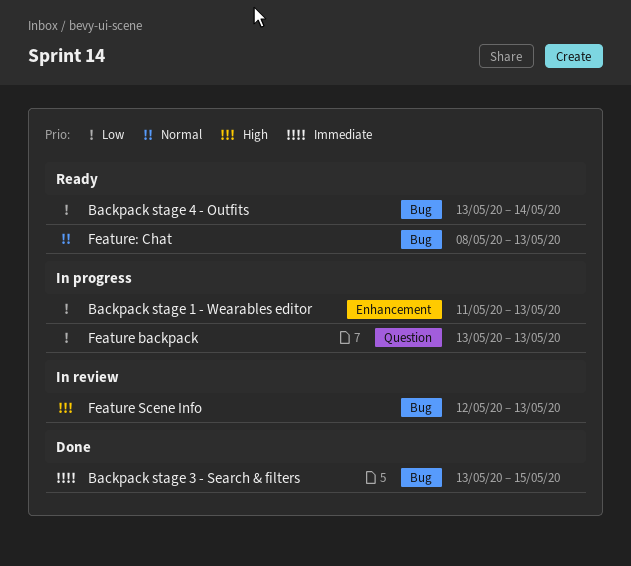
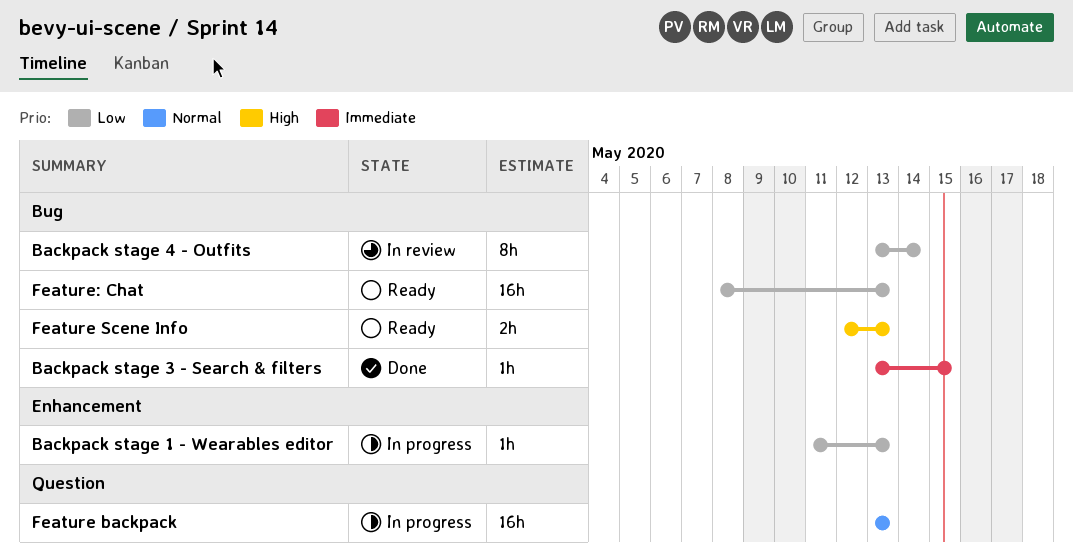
Backpack stage 4 - Outfits, status: Ready -> In review
Feature backpack, priority: Low -> Normal
Feature Scene Info, status: In review -> Ready
Feature: Chat, priority: Normal -> Low

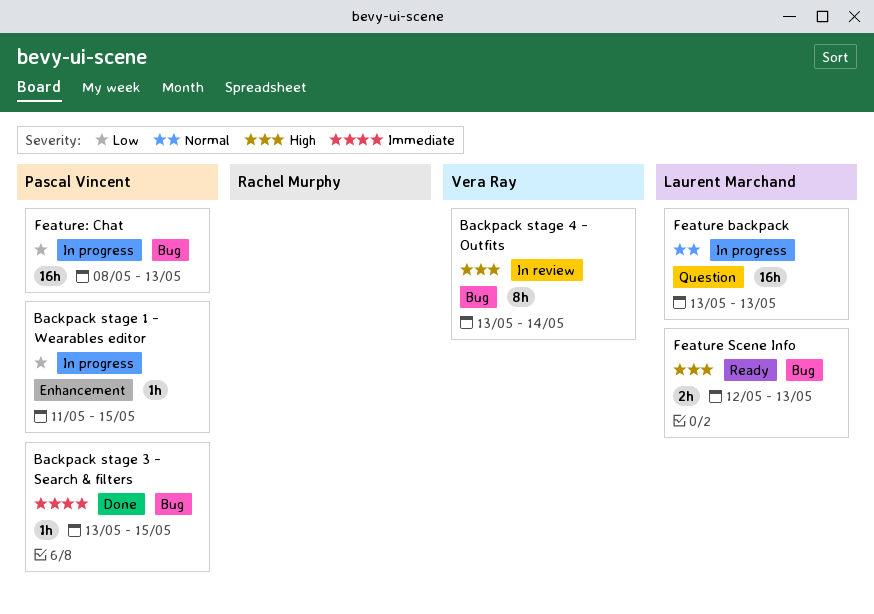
Backpack stage 1 - Wearables editor, due: May 13 -> May 15
Backpack stage 4 - Outfits, priority: Low -> High
Feature: Chat, status: Ready -> In progress

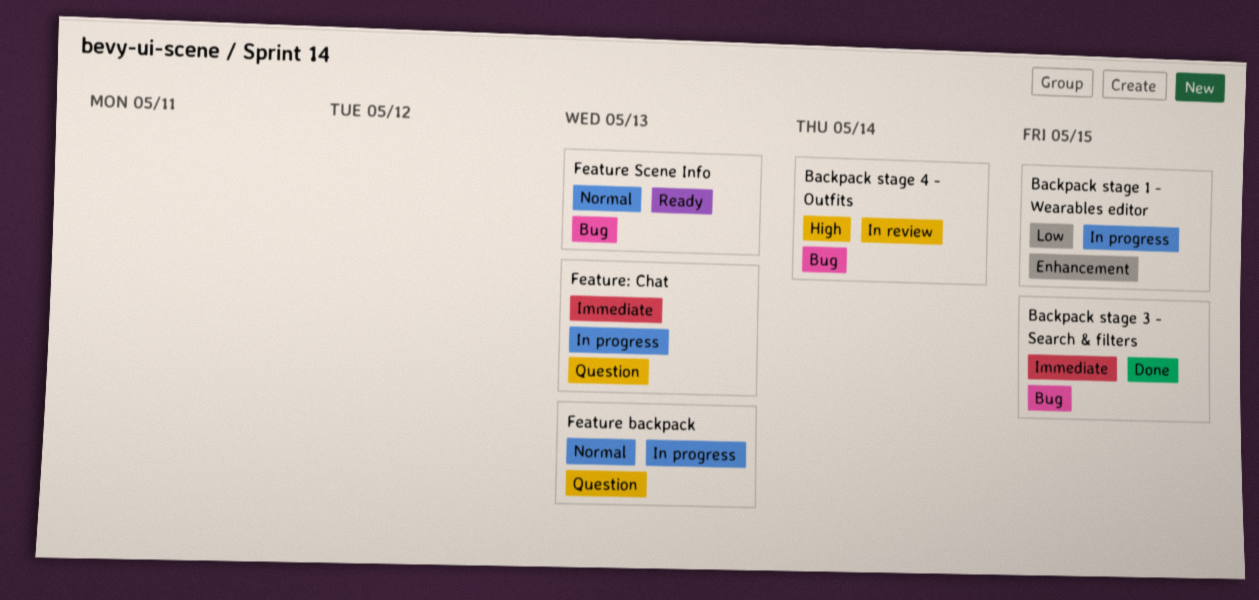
Feature Scene Info, priority: High -> Normal
Feature: Chat, priority: Low -> Immediate
Feature: Chat, label: Bug -> Question

